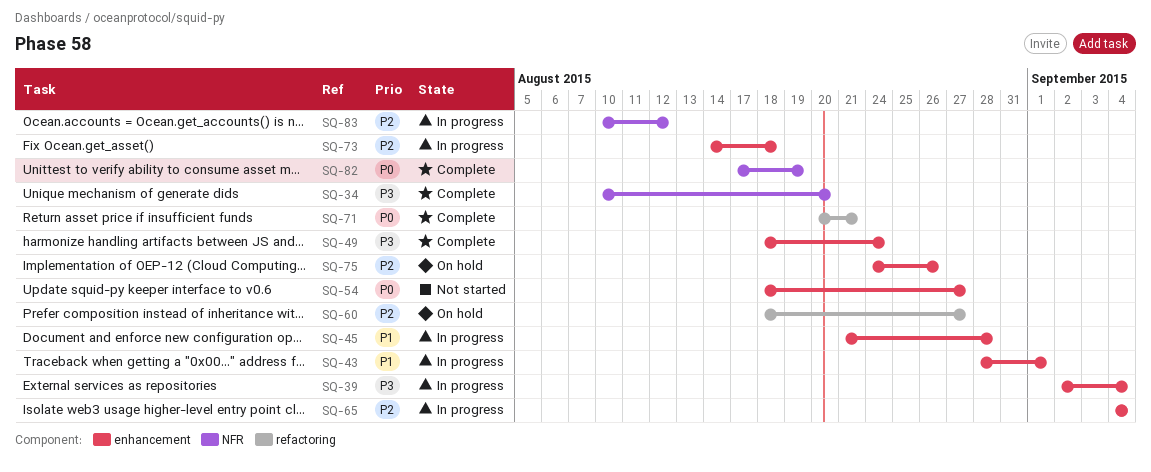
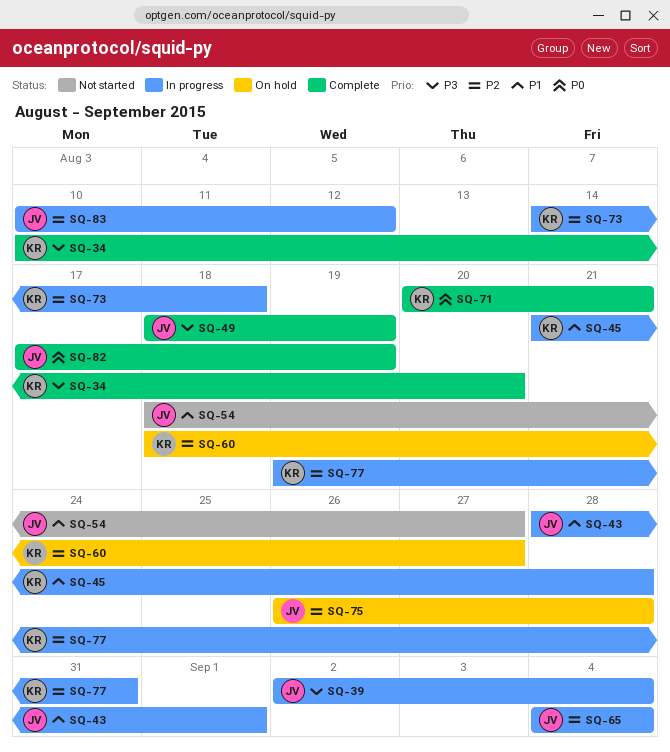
SQ-49, due: Aug 24 -> Aug 19
SQ-54, priority: P0 -> P1
SQ-75, start: Aug 24 -> Aug 26
SQ-75, due: Aug 26 -> Aug 28
SQ-77: none -> present

